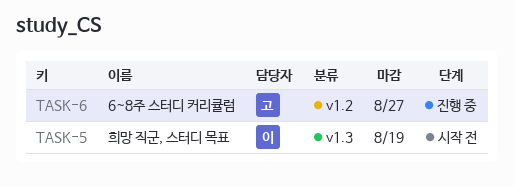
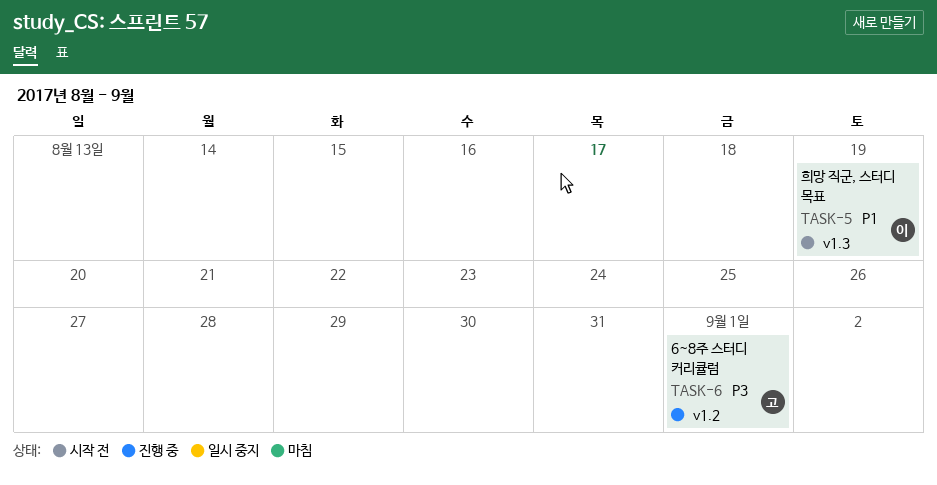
TASK-6, due: Aug 27 -> Sep 1

